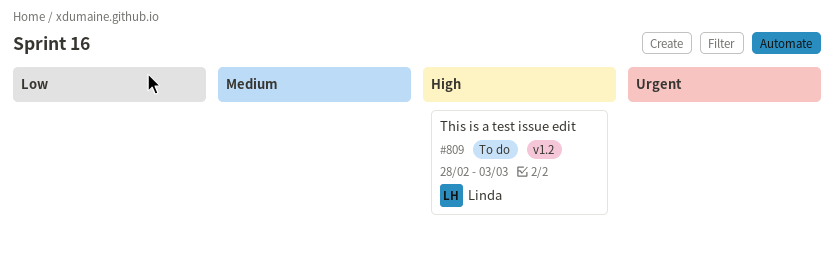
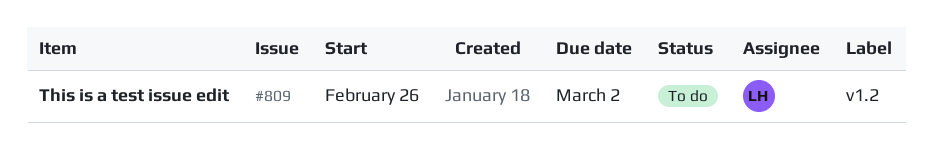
#809, start: Feb 28 -> Feb 26
#809, due: Mar 3 -> Mar 2

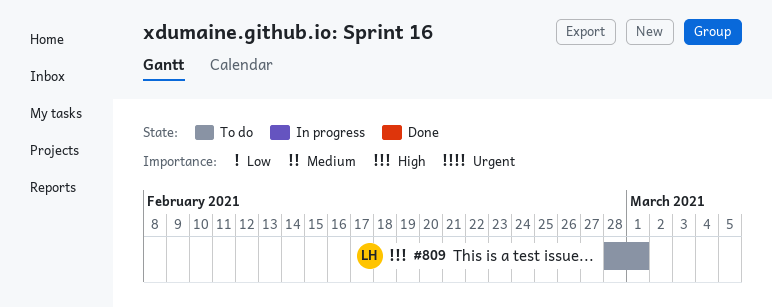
#809, start: Feb 26 -> Feb 28
#809, due: Mar 2 -> Mar 1

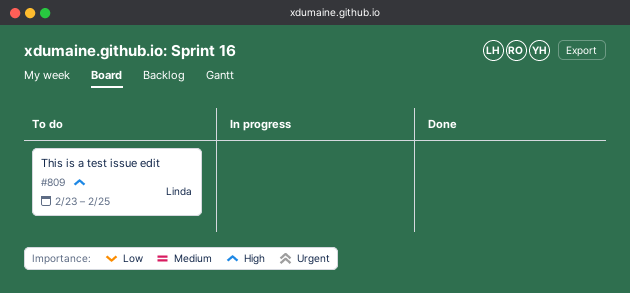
#809, start: Feb 28 -> Feb 23
#809, due: Mar 1 -> Feb 25

